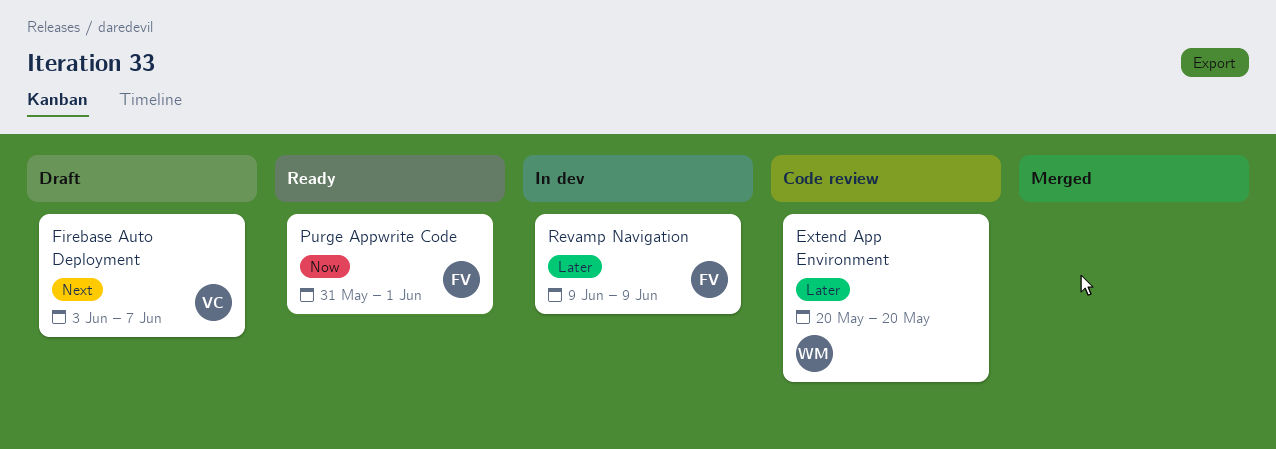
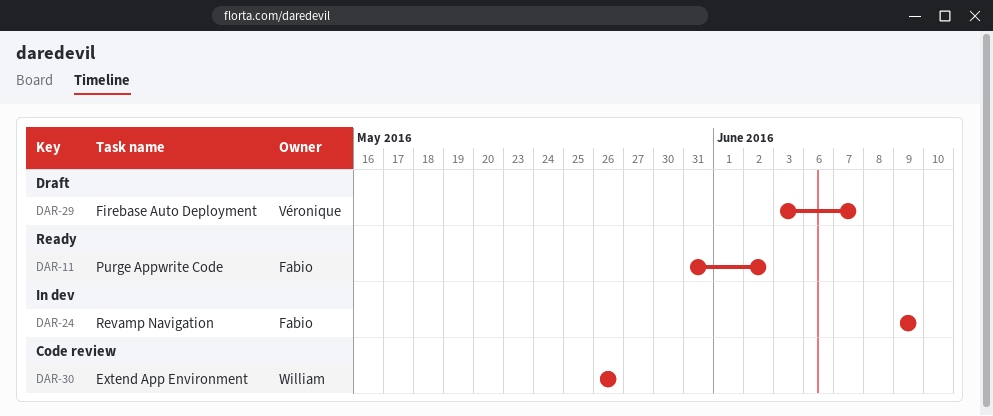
Extend App Environment, start: May 20 -> May 26
Extend App Environment, due: May 20 -> May 26
Purge Appwrite Code, due: Jun 1 -> Jun 2

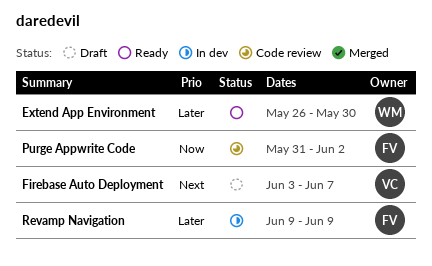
Extend App Environment, status: Code review -> Ready
Extend App Environment, due: May 26 -> May 30
Purge Appwrite Code, status: Ready -> Code review

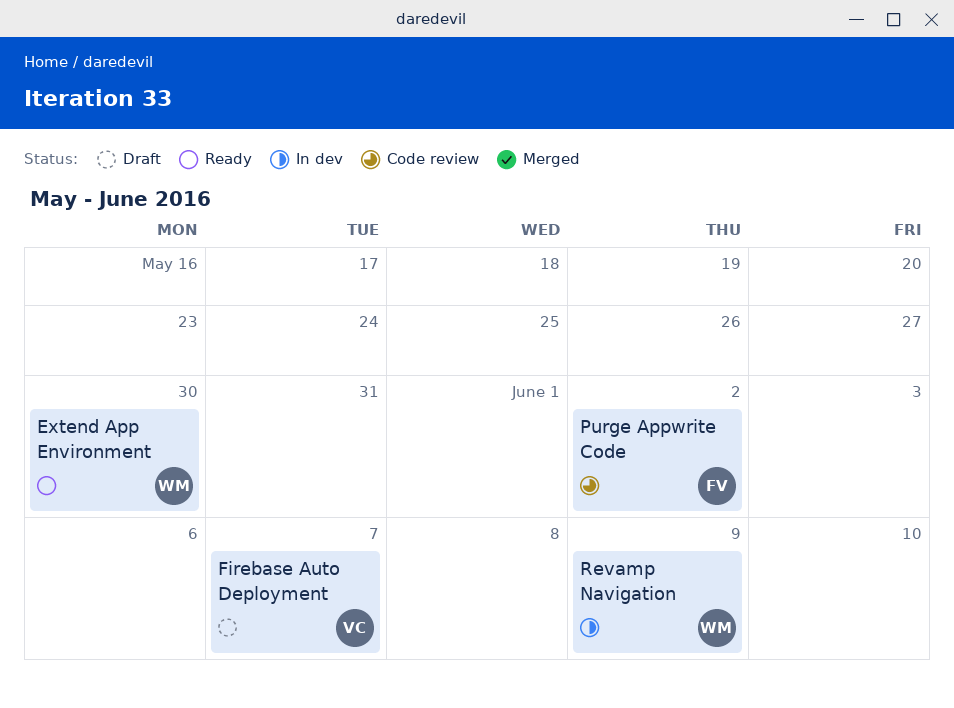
Revamp Navigation, owner: FV -> WM

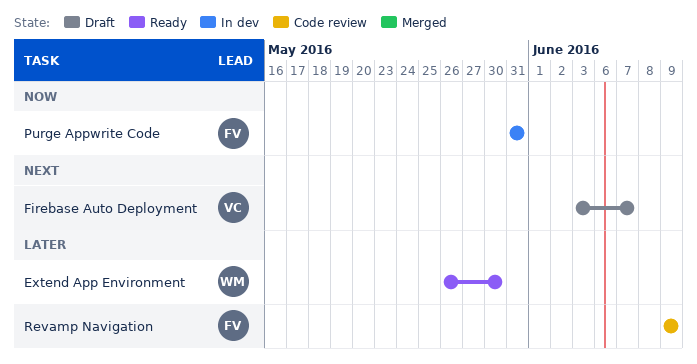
Purge Appwrite Code, status: Code review -> In dev
Purge Appwrite Code, due: Jun 2 -> May 31
Revamp Navigation, status: In dev -> Code review
Revamp Navigation, owner: WM -> FV

